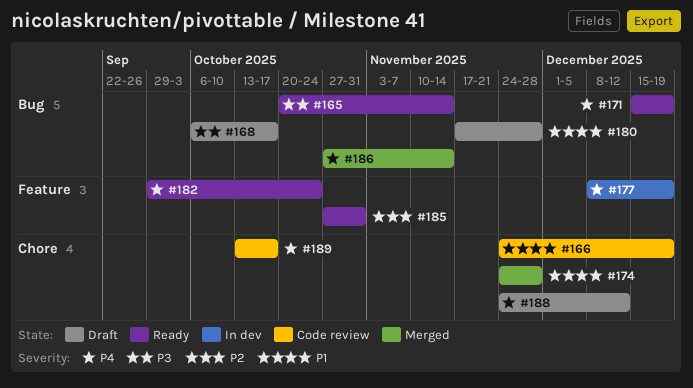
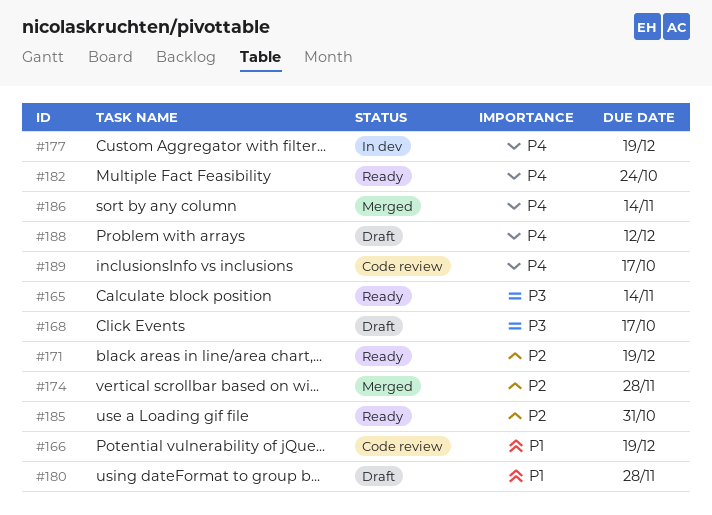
#171, priority: P4 -> P2
#174, priority: P1 -> P2

